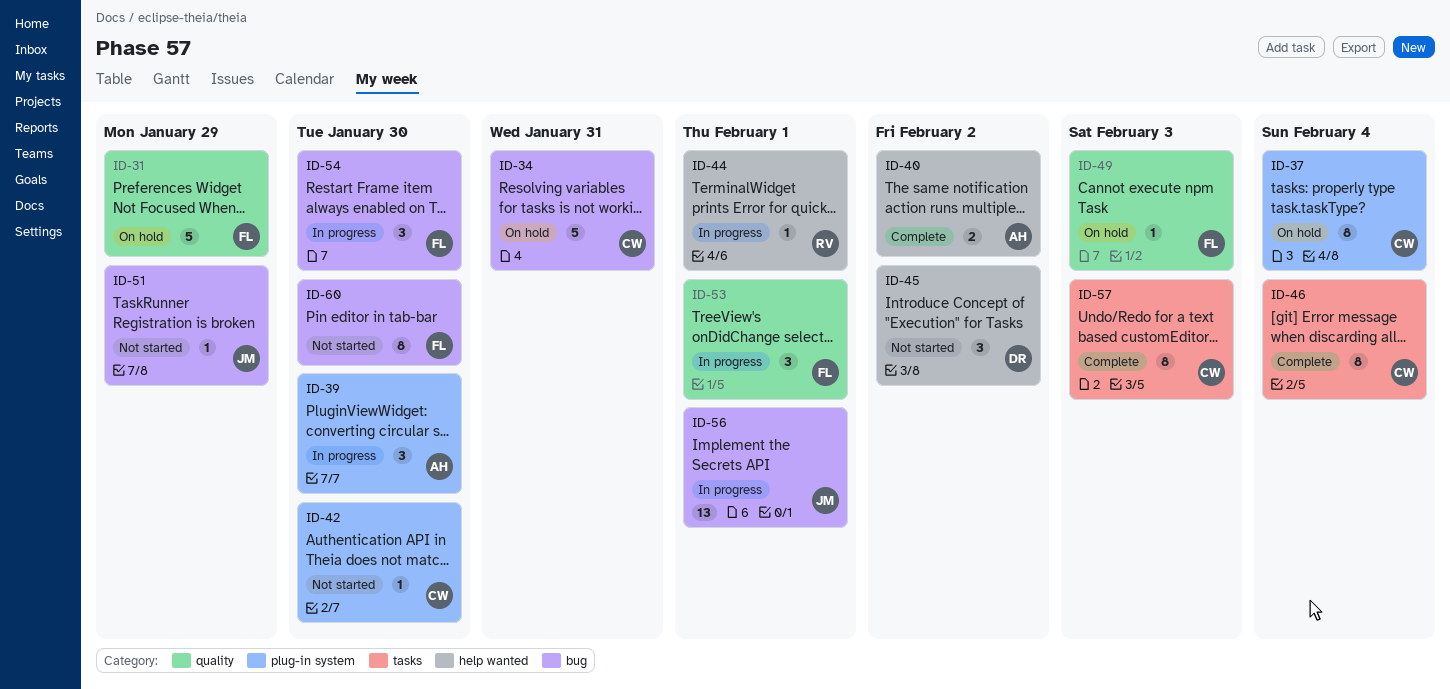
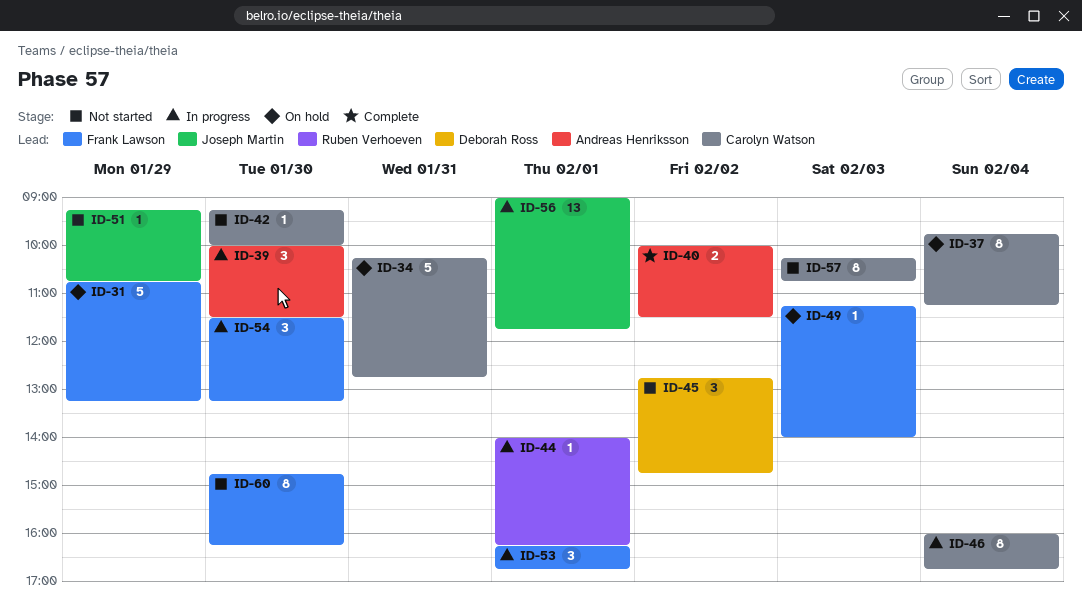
ID-46, status: Complete -> In progress
ID-57, status: Complete -> Not started

